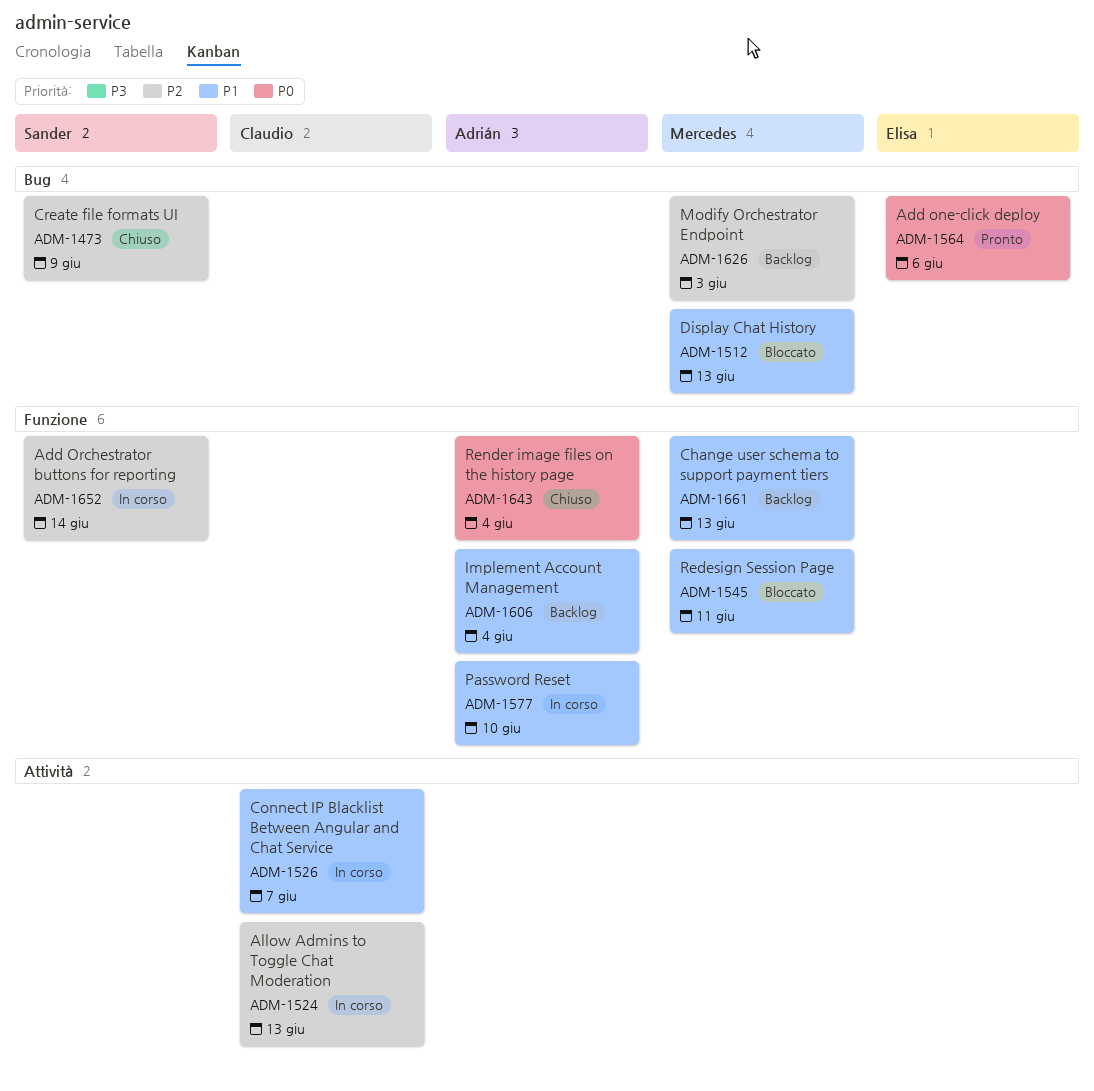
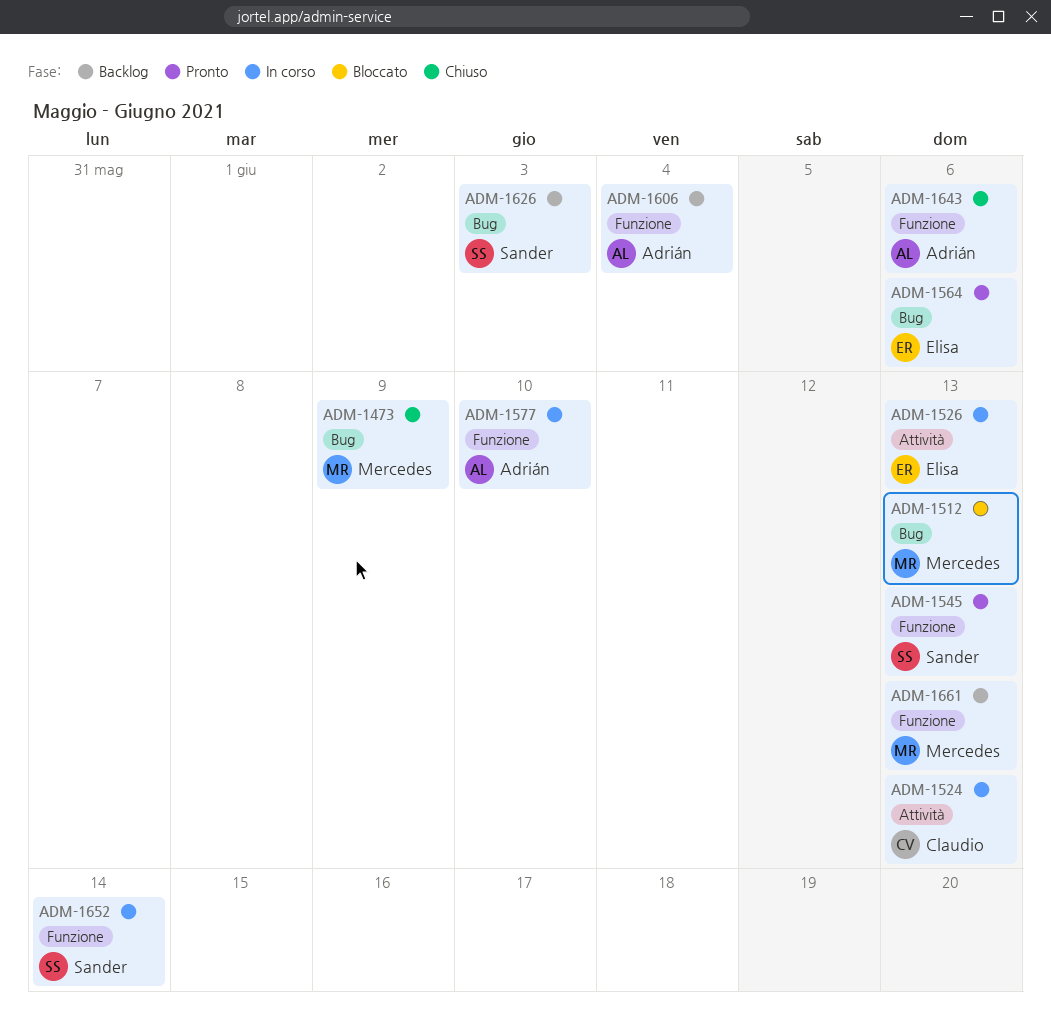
ADM-1473, owner: Sander -> Mercedes
ADM-1526, owner: Claudio -> Elisa
ADM-1526, due: Jun 7 -> Jun 13
ADM-1545, status: Bloccato -> Pronto
ADM-1545, owner: Mercedes -> Sander
ADM-1545, due: Jun 11 -> Jun 13
ADM-1626, owner: Mercedes -> Sander
ADM-1643, due: Jun 4 -> Jun 6

